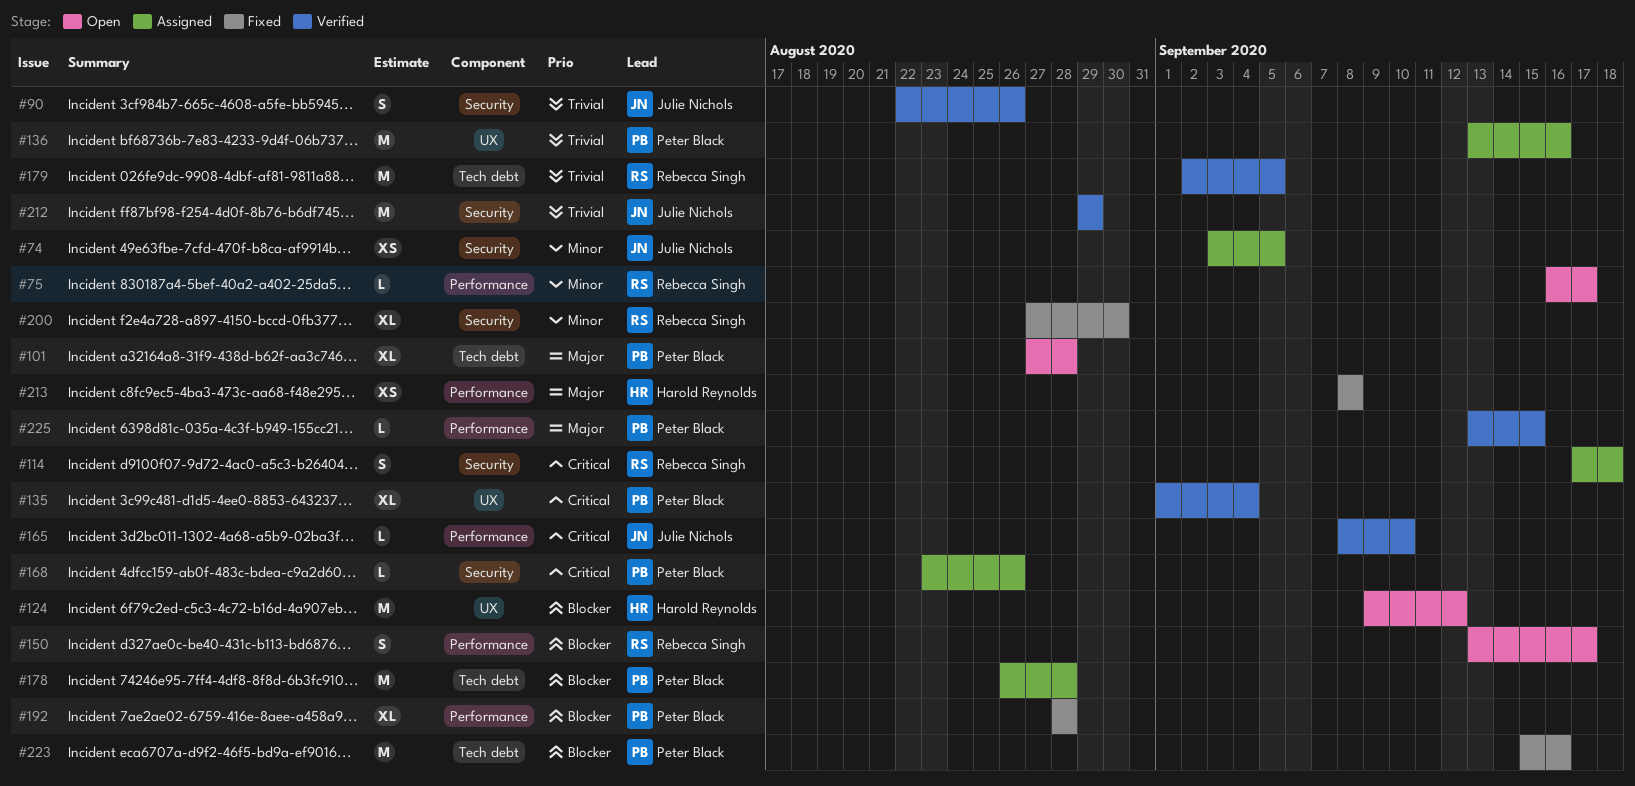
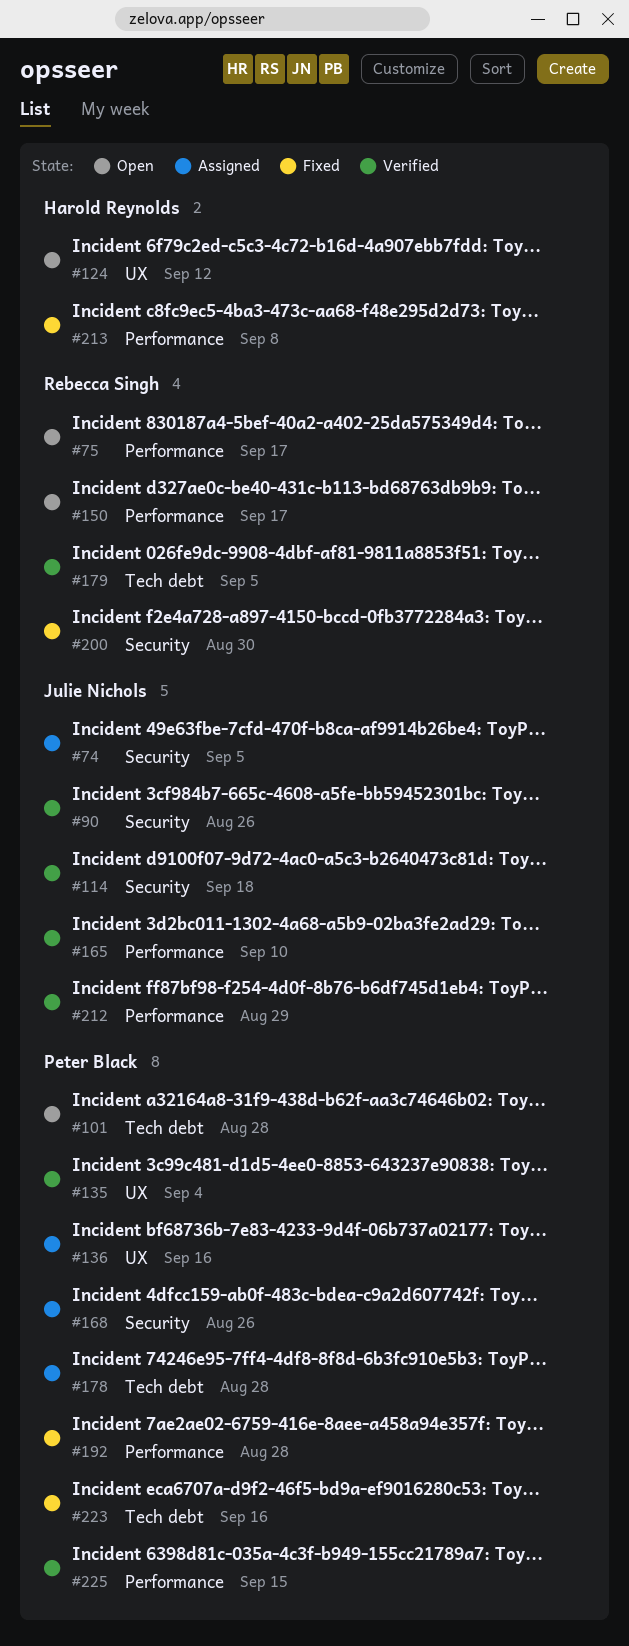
#114, status: Assigned -> Verified
#114, owner: Rebecca Singh -> Julie Nichols
#212, label: Security -> Performance

